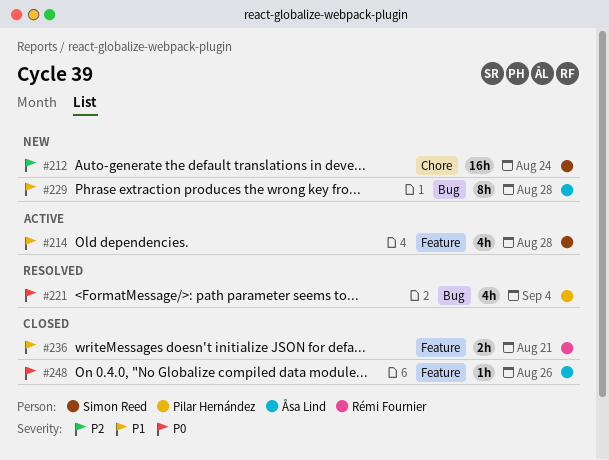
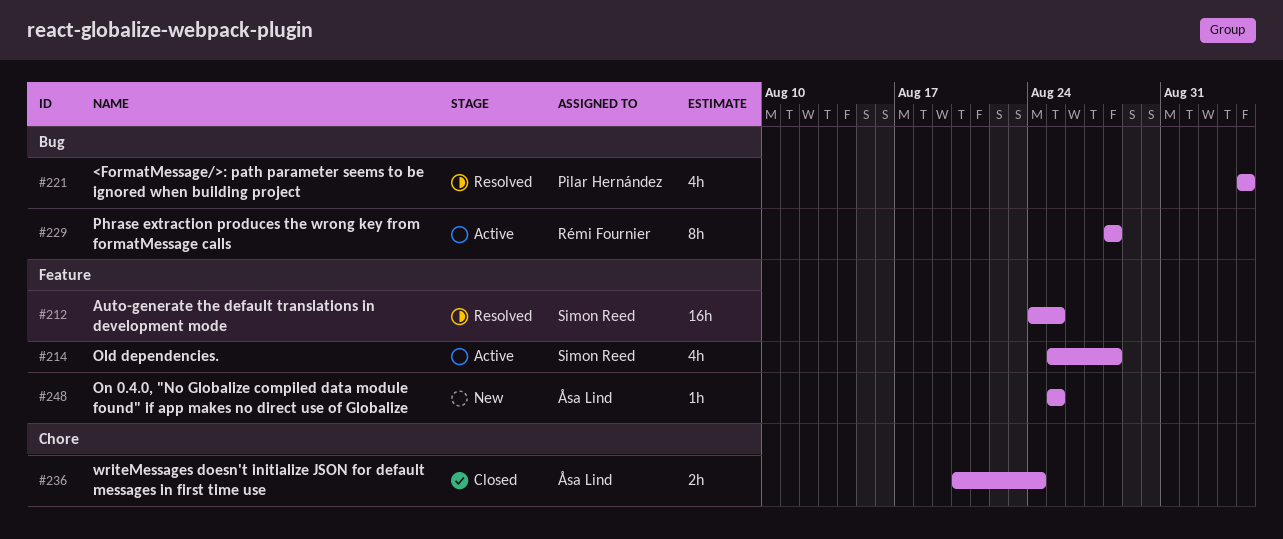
#212, status: New -> Resolved
#212, label: Chore -> Feature
#212, due: Aug 24 -> Aug 25
#229, status: New -> Active
#229, owner: Åsa Lind -> Rémi Fournier
#236, owner: Rémi Fournier -> Åsa Lind
#236, label: Feature -> Chore
#236, due: Aug 21 -> Aug 24
#248, status: Closed -> New
#248, due: Aug 26 -> Aug 25

